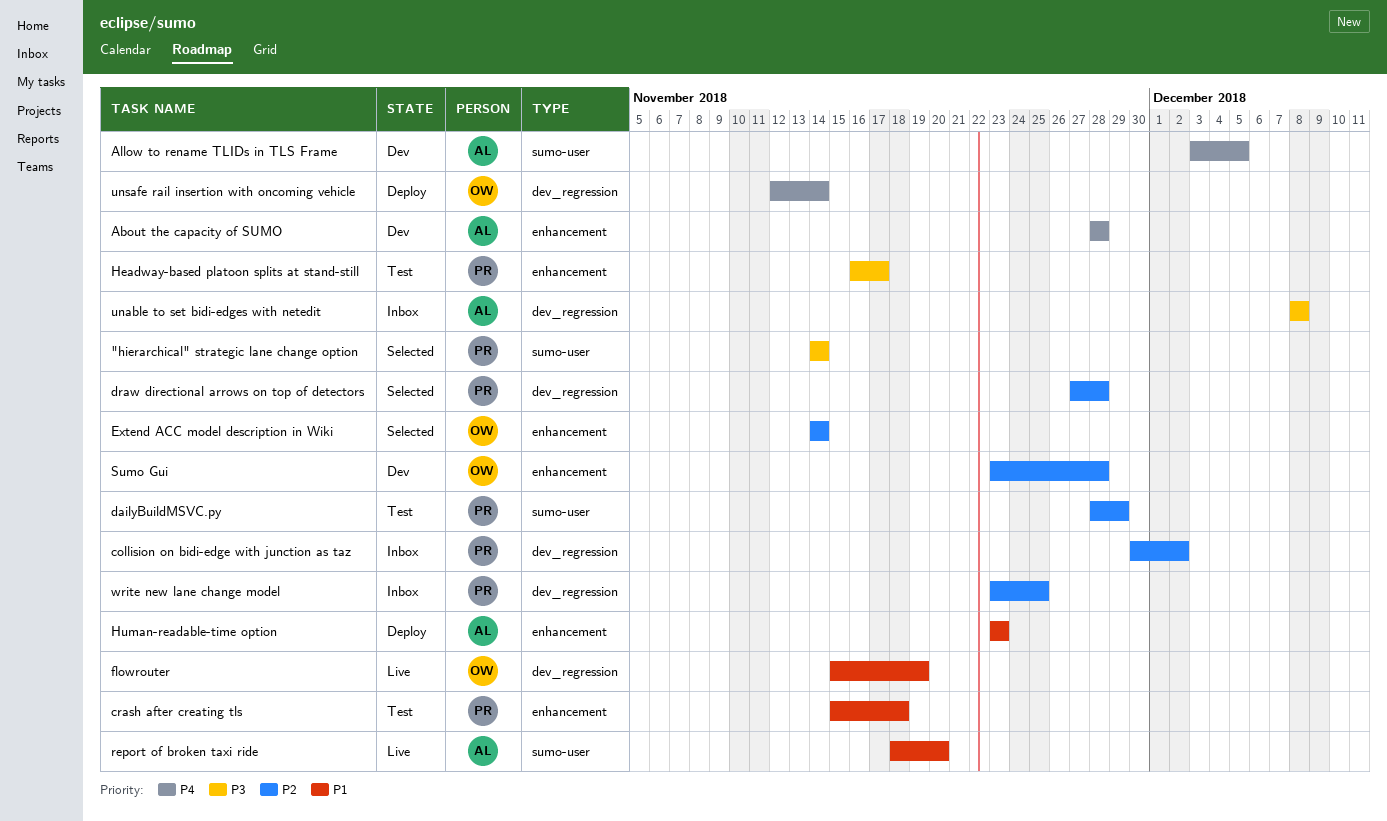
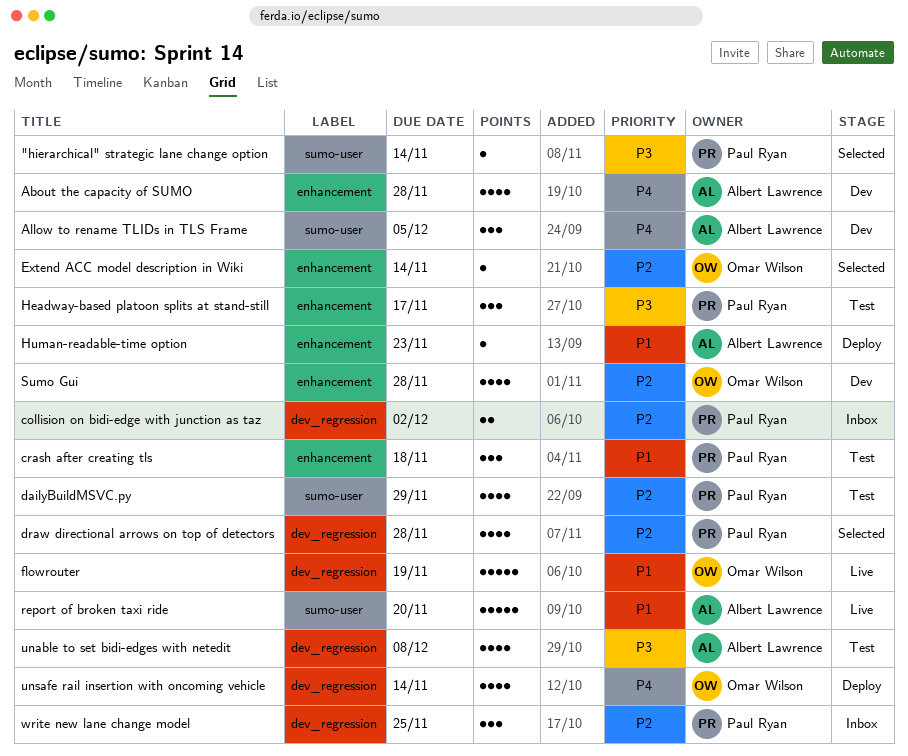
unable to set bidi-edges with netedit, status: Inbox -> Test

